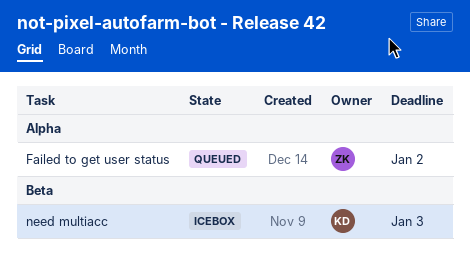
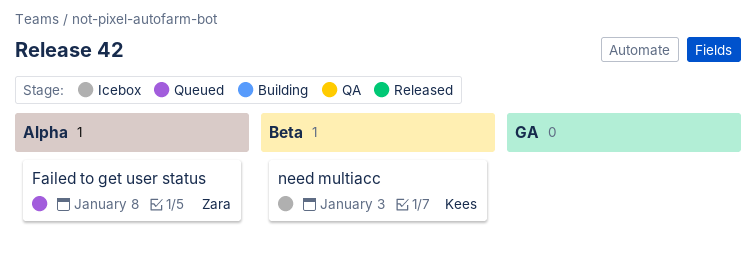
Failed to get user status, due: Jan 2 -> Jan 8

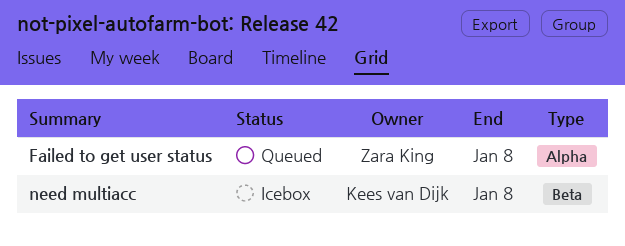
need multiacc, due: Jan 3 -> Jan 8

